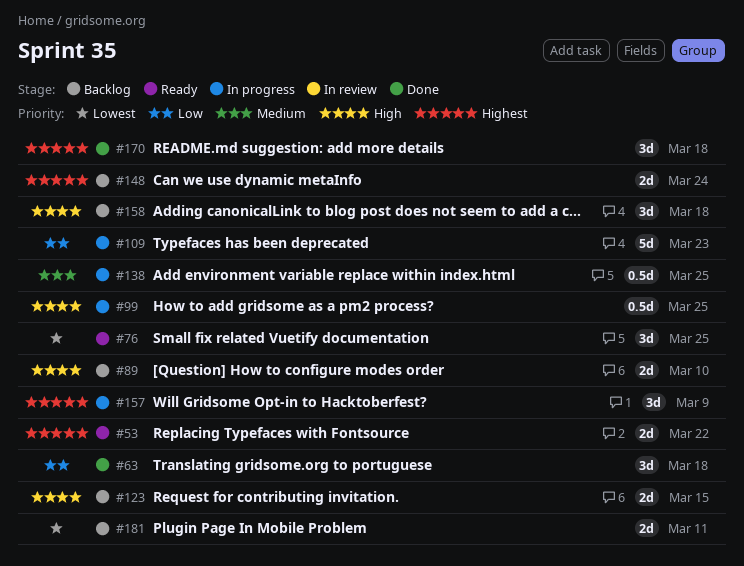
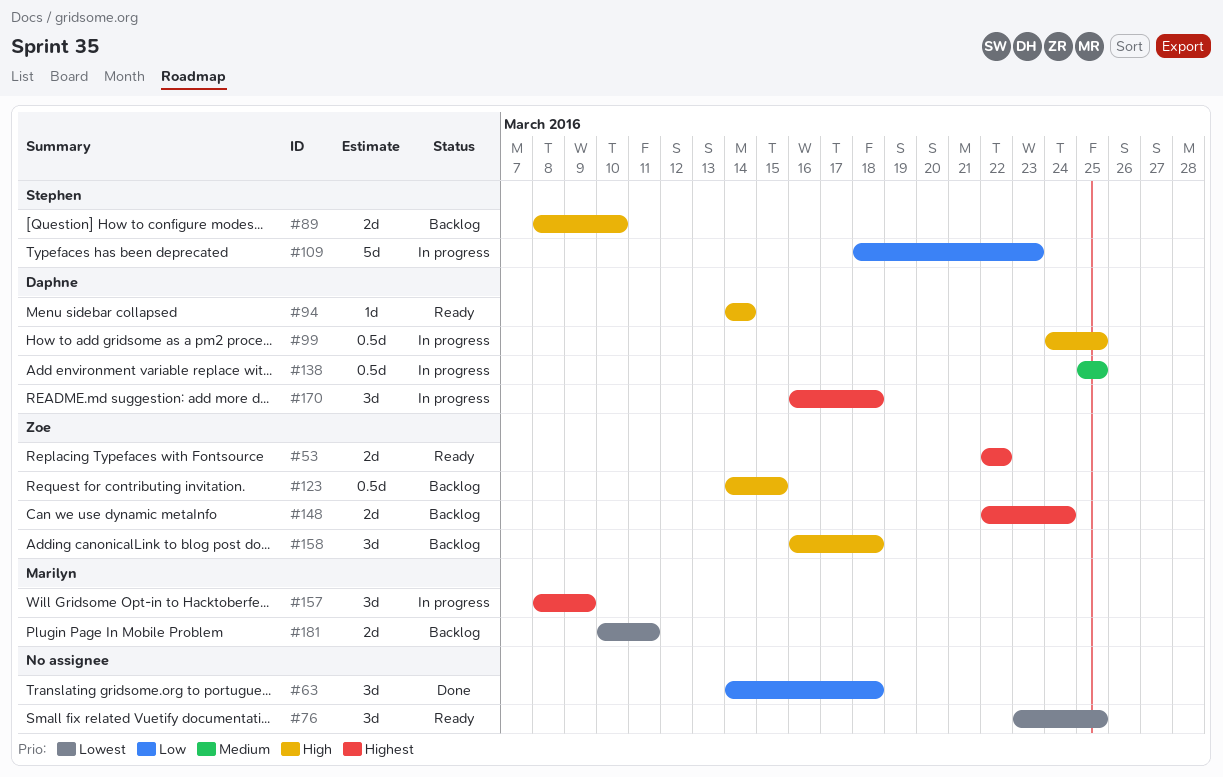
#94: none -> present
#123, estimate: 2d -> 0.5d
#170, status: Done -> In progress

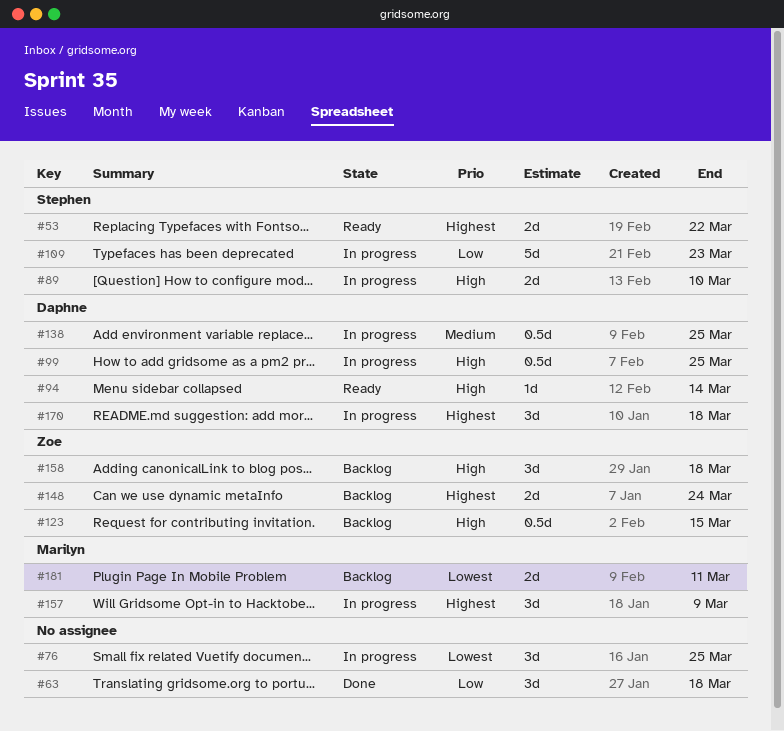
#53, owner: Zoe -> Stephen
#76, status: Ready -> In progress
#89, status: Backlog -> In progress

